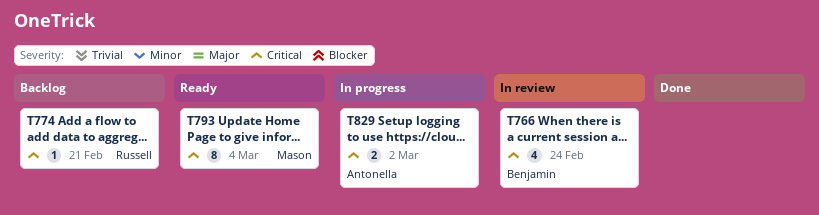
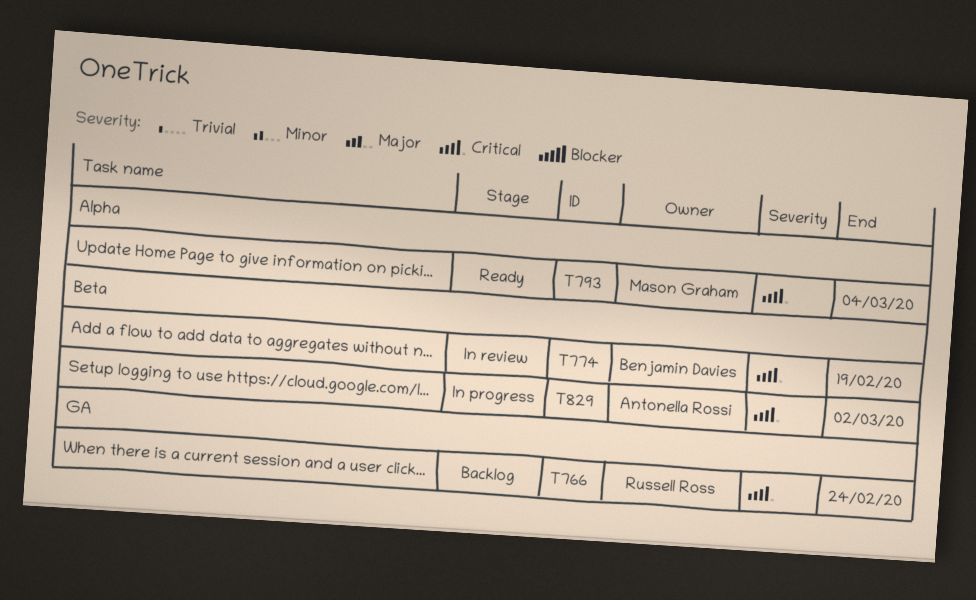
T766, status: In review -> Backlog
T766, owner: Benjamin Davies -> Russell Ross
T774, status: Backlog -> In review
T774, owner: Russell Ross -> Benjamin Davies
T774, due: Feb 21 -> Feb 19

